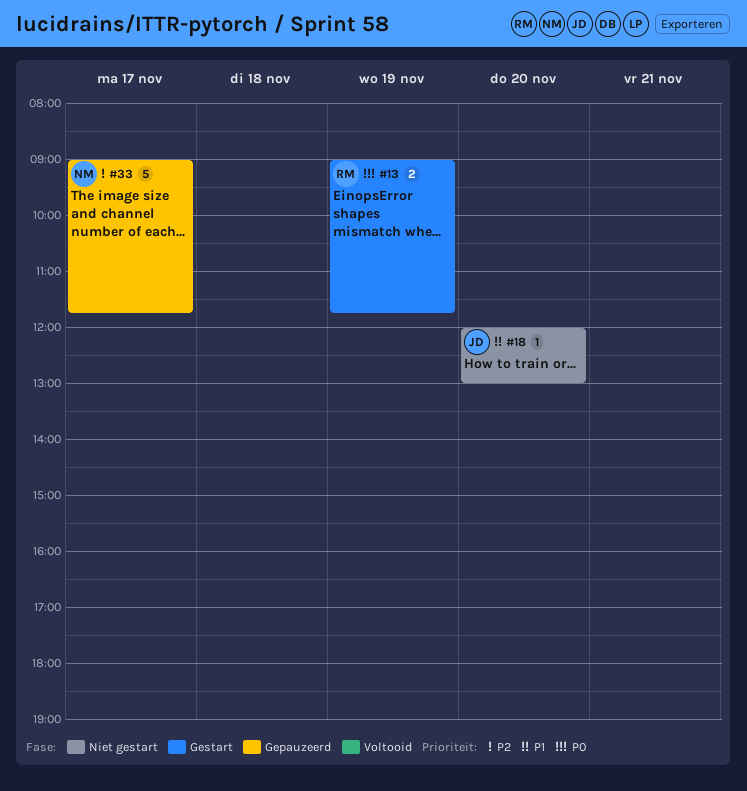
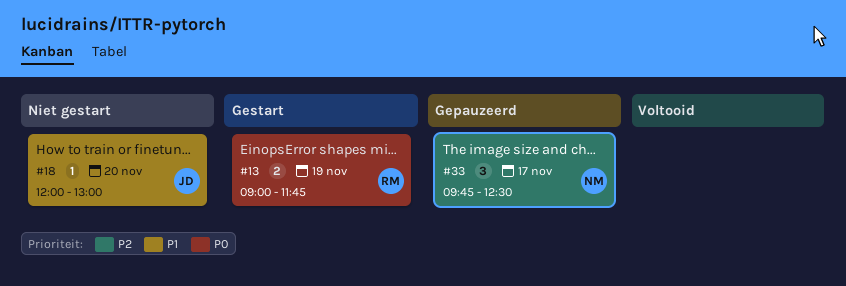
#33, estimate: 5 -> 3
#33, begins: 09:00 -> 09:45
#33, ends: 11:45 -> 12:30

